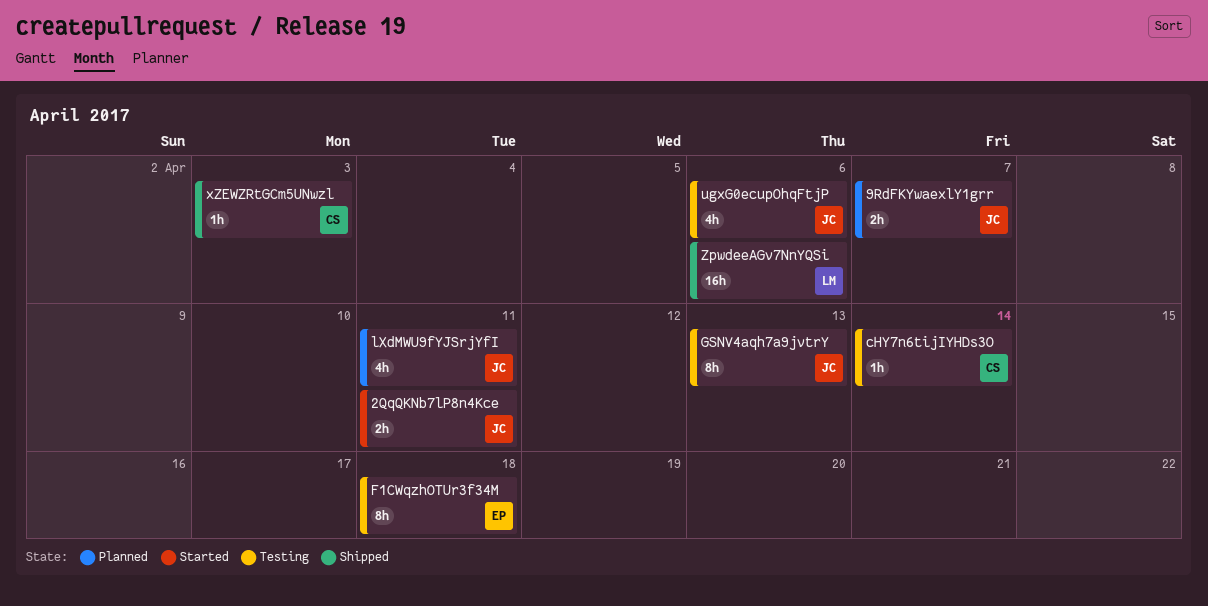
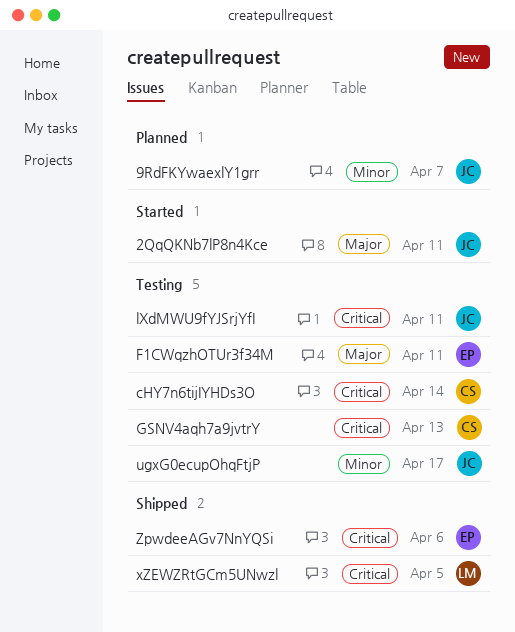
F1CWqzhOTUr3f34M, due: Apr 18 -> Apr 11
GSNV4aqh7a9jvtrY, owner: JC -> CS
lXdMWU9fYJSrjYfI, status: Planned -> Testing
ugxG0ecupOhqFtjP, due: Apr 6 -> Apr 17
xZEWZRtGCm5UNwzl, owner: CS -> LM
xZEWZRtGCm5UNwzl, due: Apr 3 -> Apr 5
ZpwdeeAGv7NnYQSi, owner: LM -> EP

